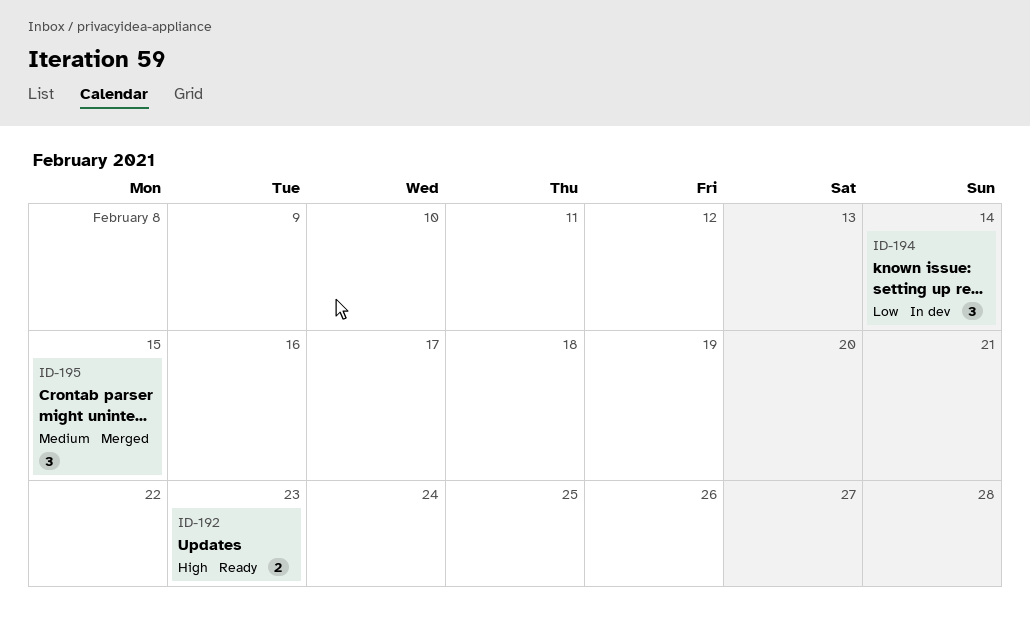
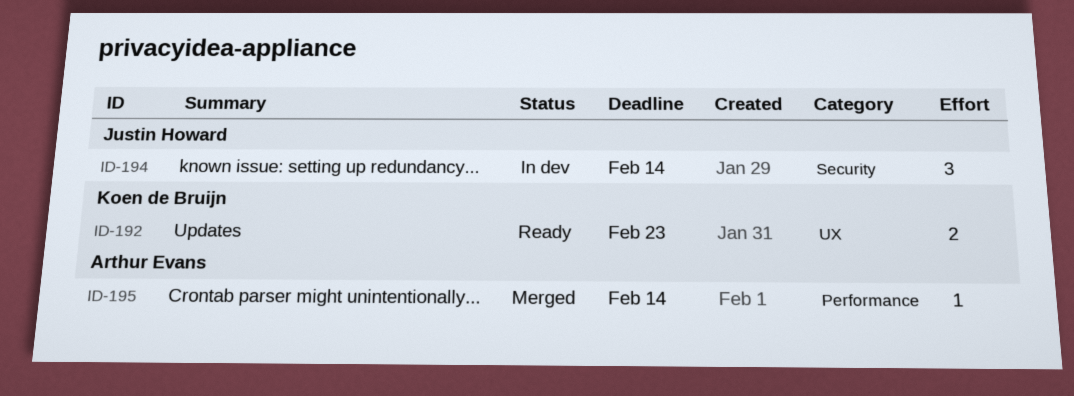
ID-195, estimate: 3 -> 1
ID-195, due: Feb 15 -> Feb 14

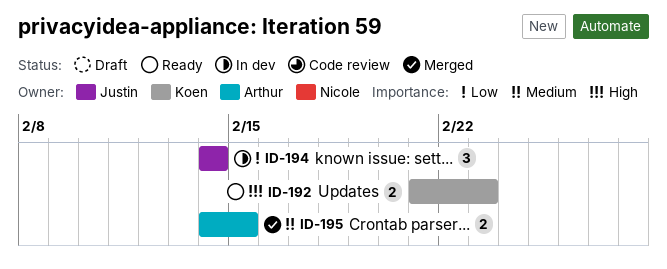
ID-195, estimate: 1 -> 2
ID-195, due: Feb 14 -> Feb 15

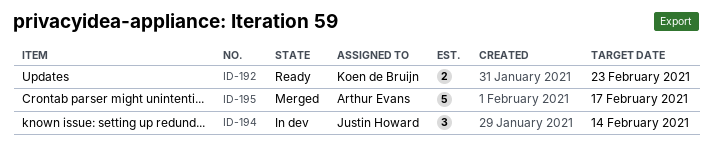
ID-195, estimate: 2 -> 5
ID-195, due: Feb 15 -> Feb 17

